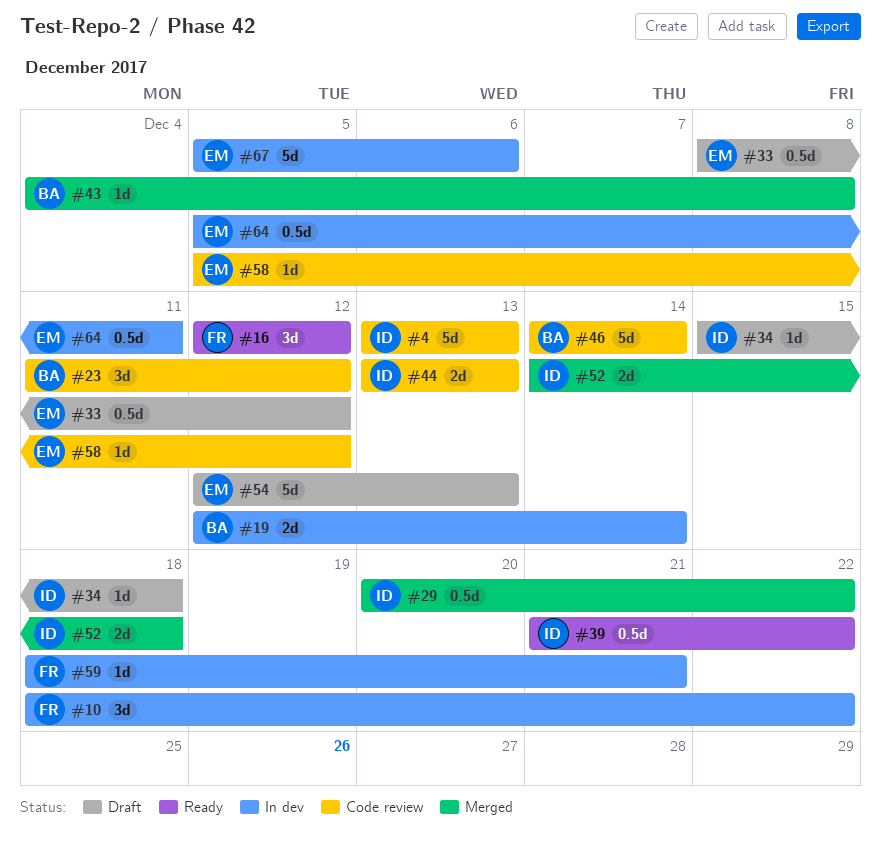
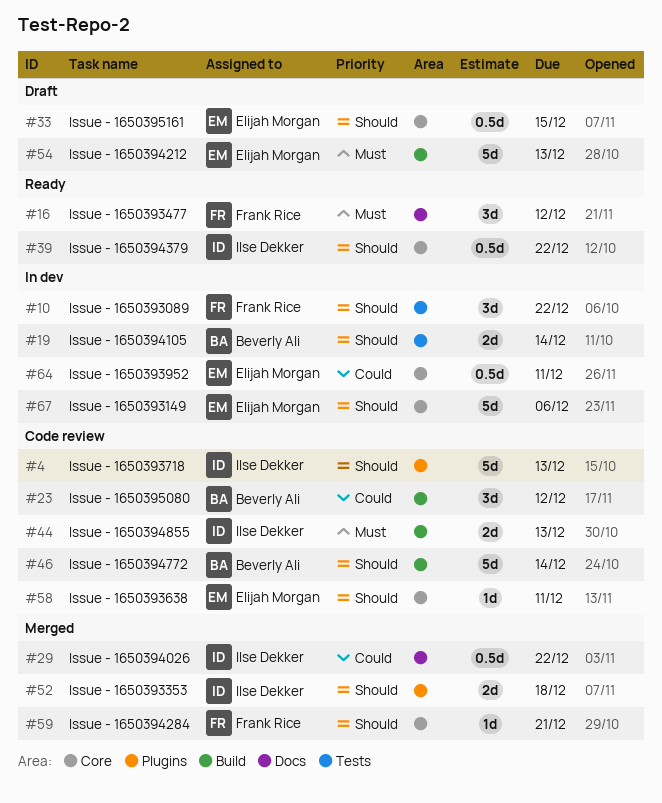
#33, due: Dec 12 -> Dec 15
#34: present -> none
#43: present -> none
#58, due: Dec 12 -> Dec 11
#59, status: In dev -> Merged

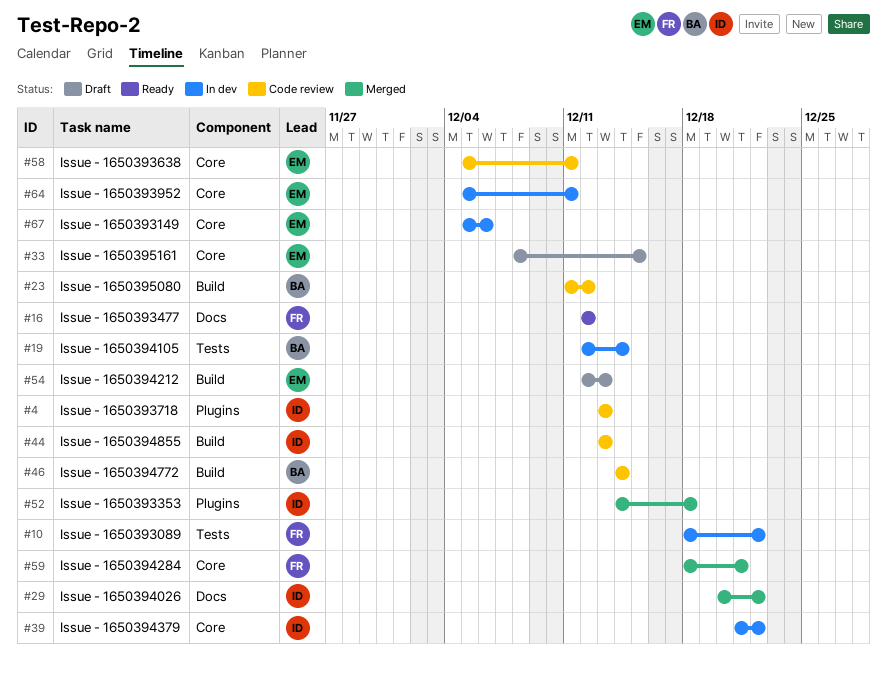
#39, status: Ready -> In dev

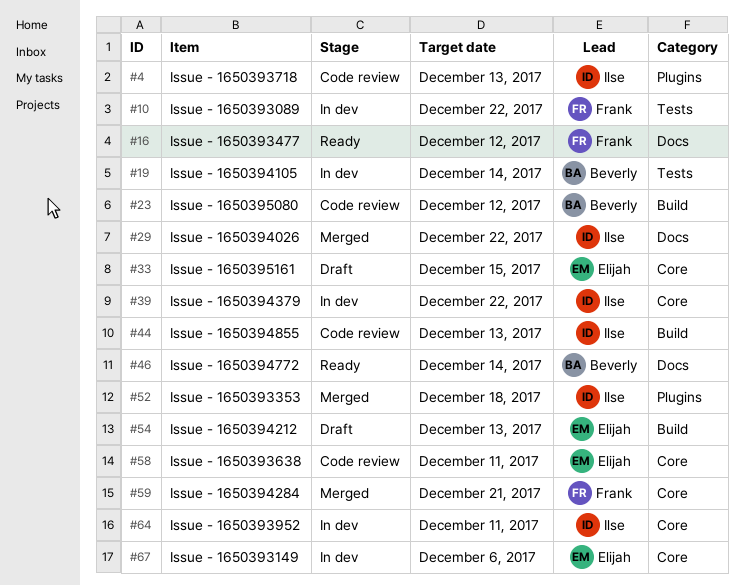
#46, status: Code review -> Ready
#46, label: Build -> Docs
#64, owner: Elijah -> Ilse

